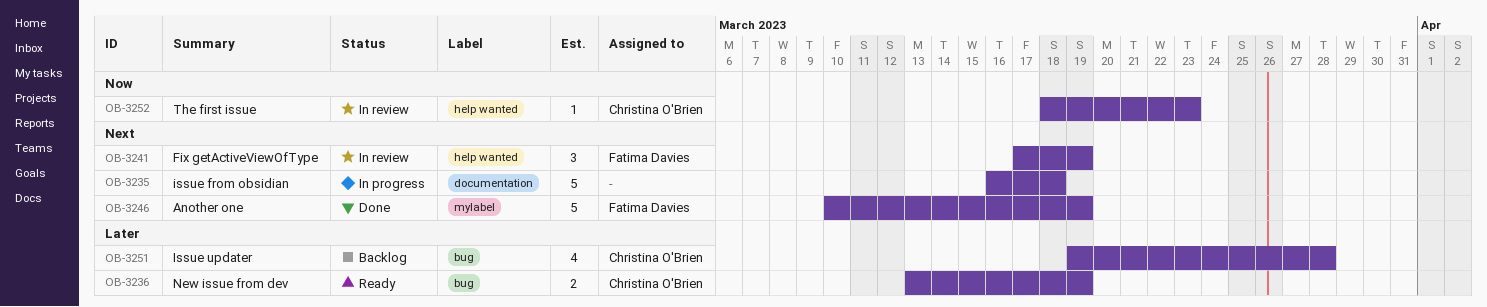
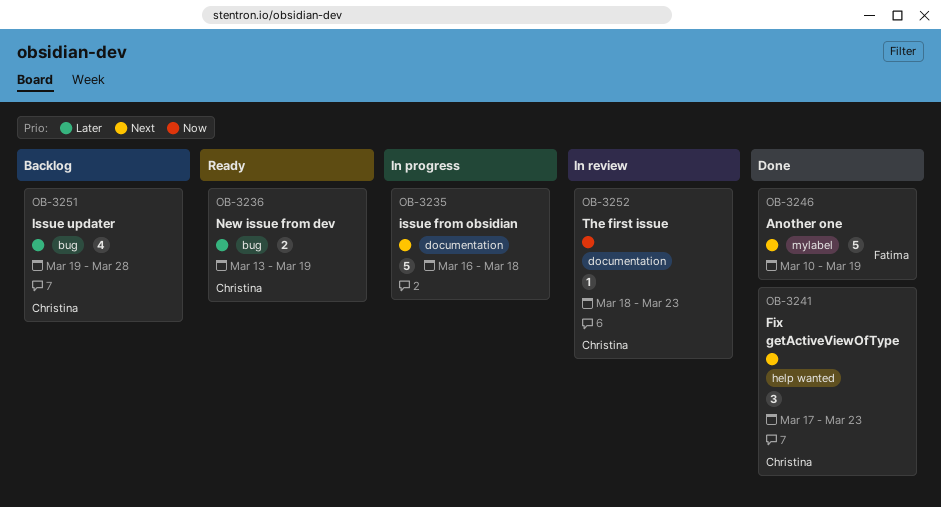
OB-3241, status: In review -> Done
OB-3241, owner: Fatima Davies -> Christina O'Brien
OB-3241, due: Mar 19 -> Mar 23
OB-3252, label: help wanted -> documentation

